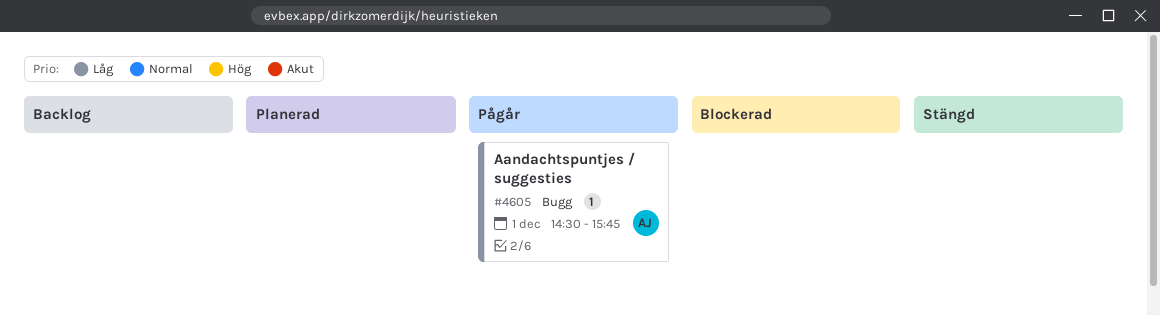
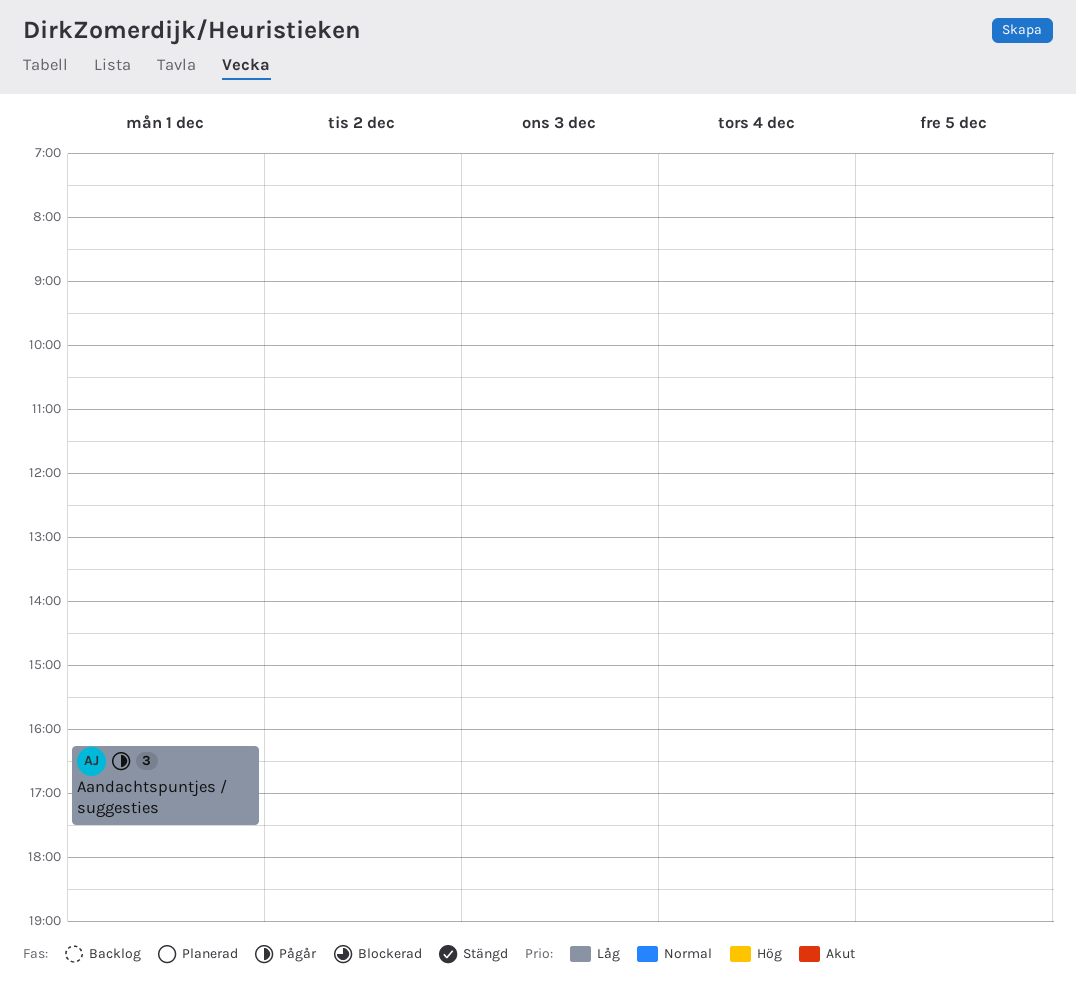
Aandachtspuntjes / suggesties, estimate: 1 -> 3
Aandachtspuntjes / suggesties, begins: 14:30 -> 16:15
Aandachtspuntjes / suggesties, ends: 15:45 -> 17:30

